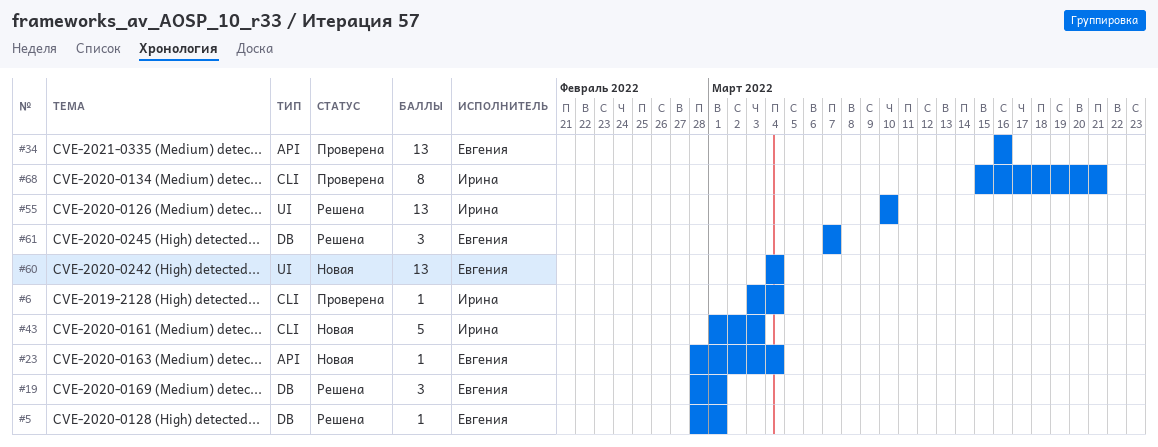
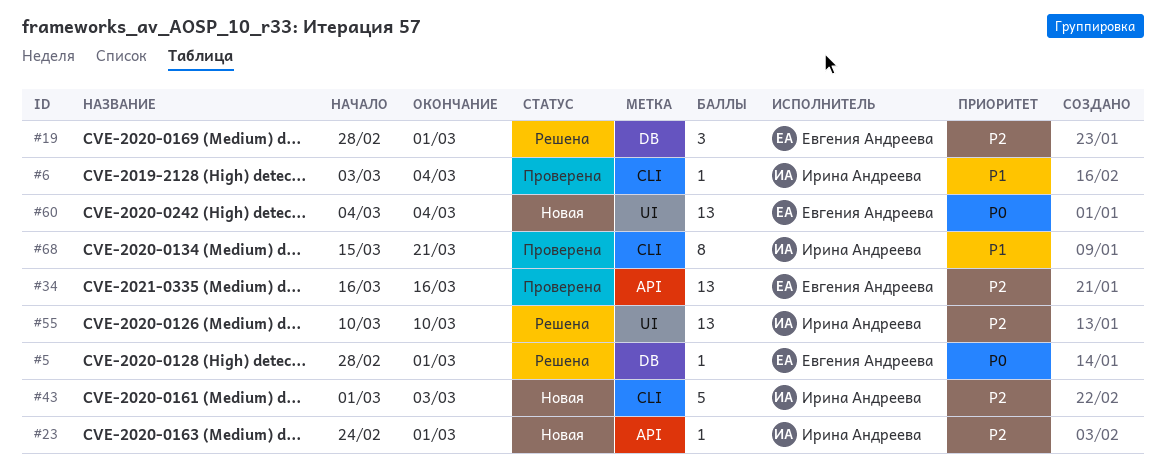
#23, owner: Евгения Андреева -> Ирина Андреева
#23, start: Feb 28 -> Feb 24
#23, due: Mar 4 -> Mar 1
#61: present -> none

